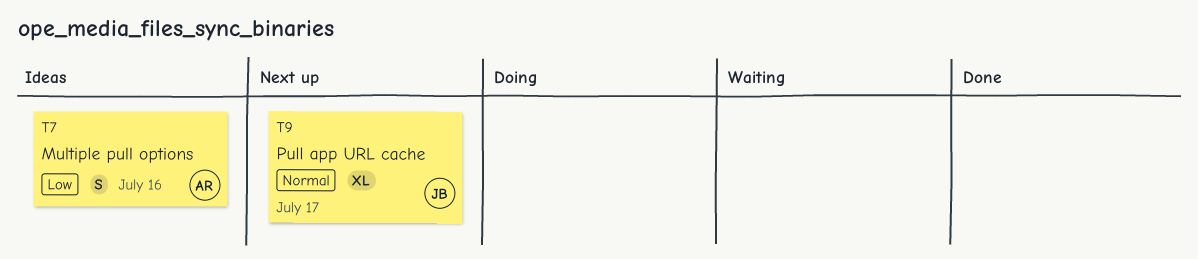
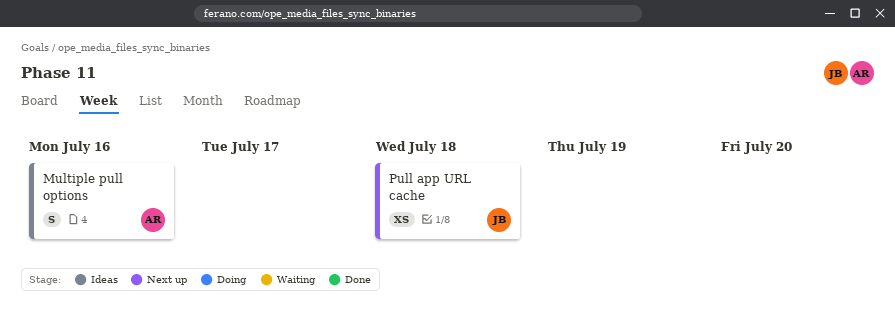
Pull app URL cache, estimate: XL -> XS
Pull app URL cache, due: Jul 17 -> Jul 18

